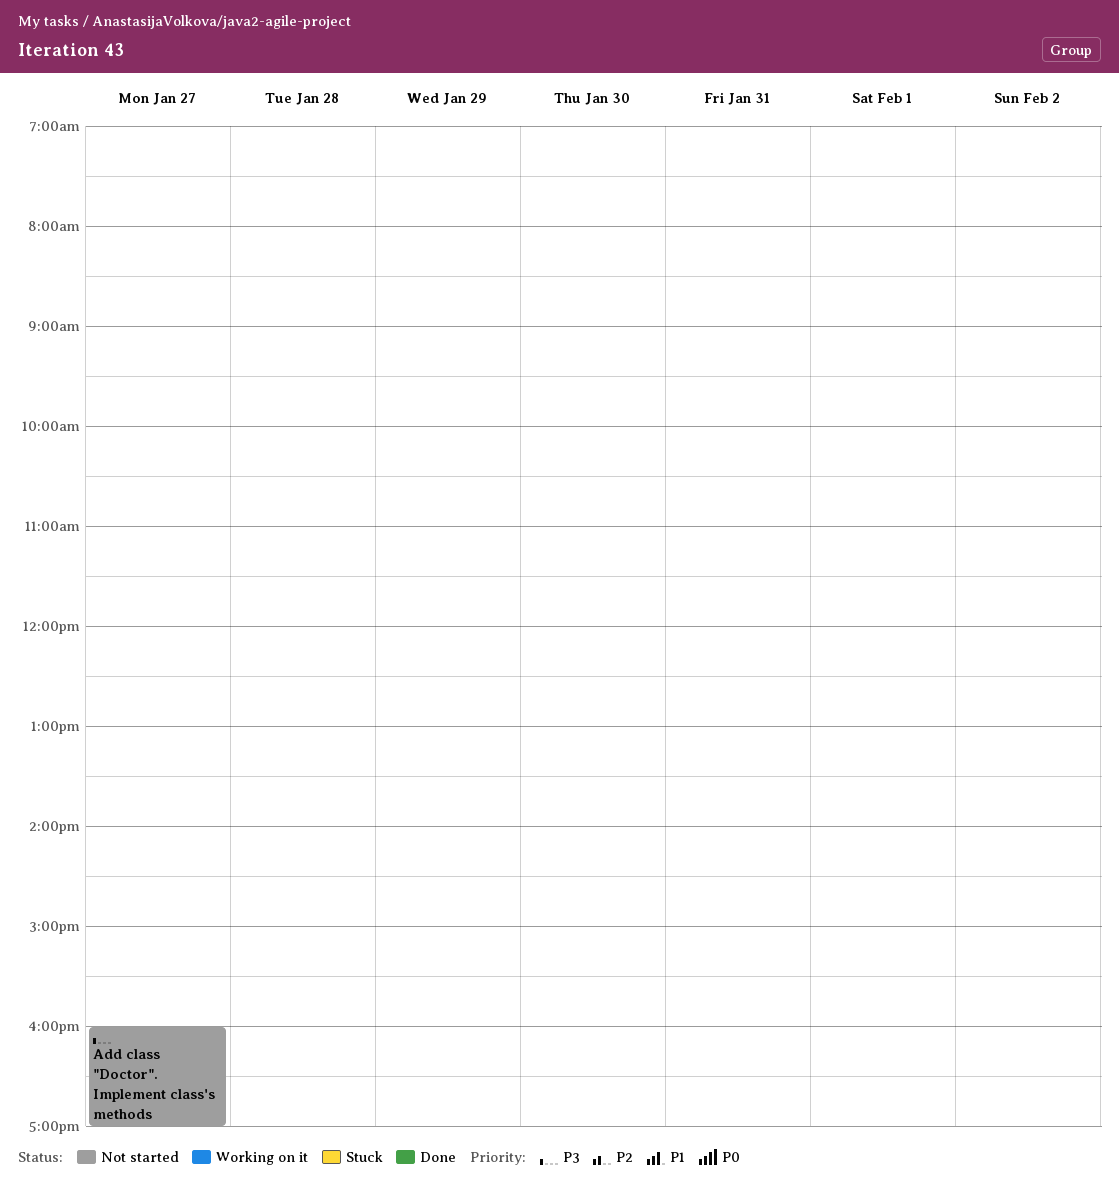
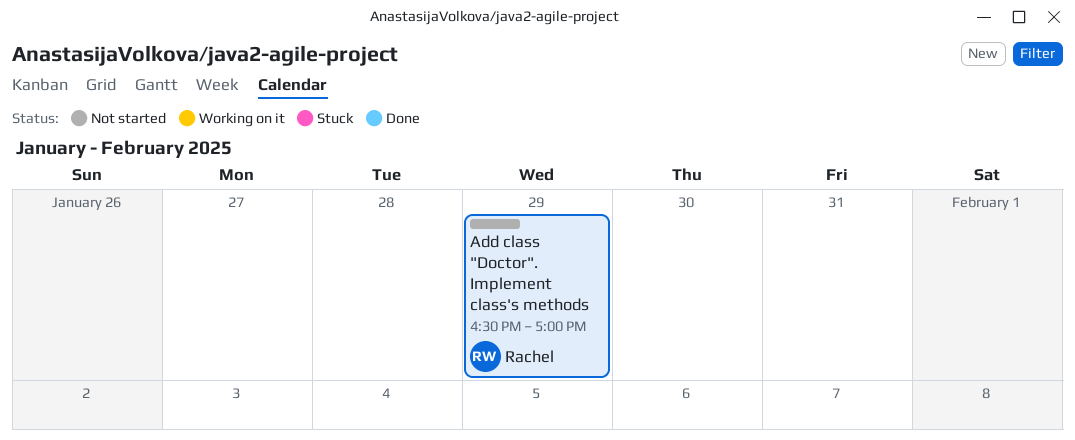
Add class "Doctor". Implement class's methods, day: Jan 27 -> Jan 29
Add class "Doctor". Implement class's methods, begins: 16:00 -> 16:30

